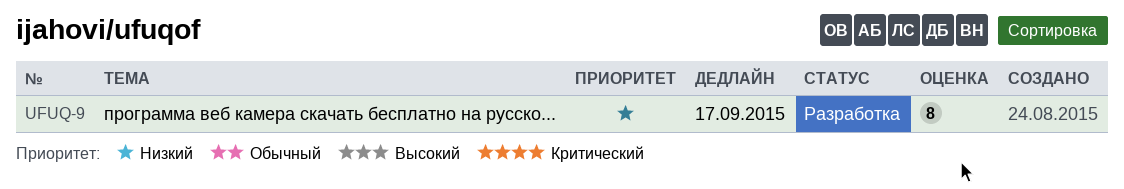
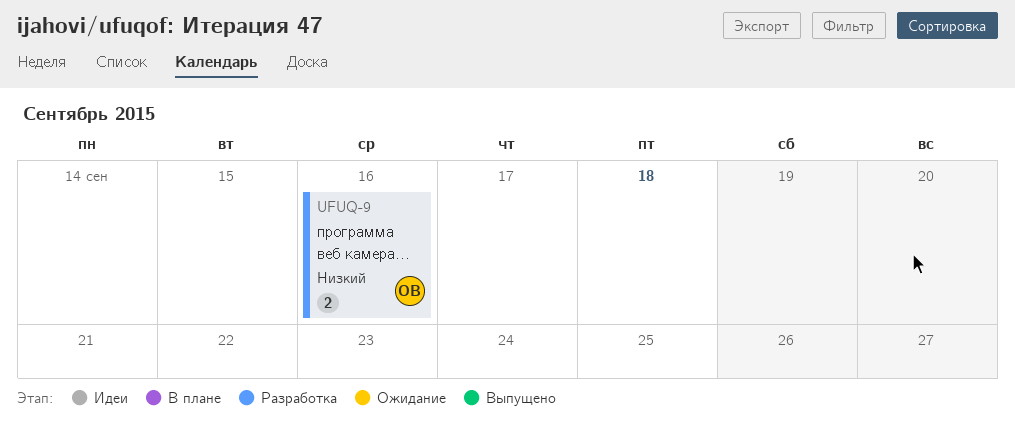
UFUQ-9, estimate: 8 -> 2
UFUQ-9, due: Sep 17 -> Sep 16

